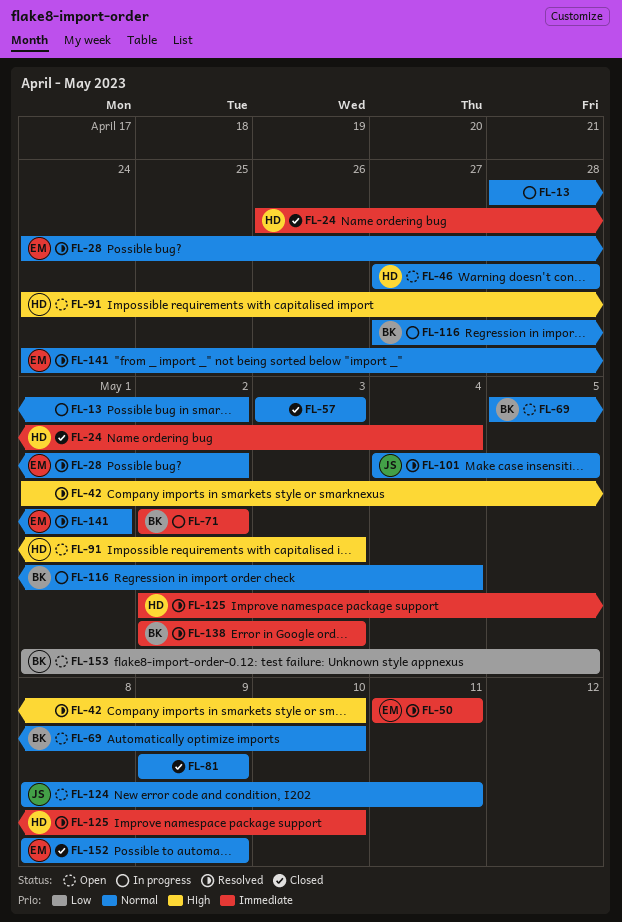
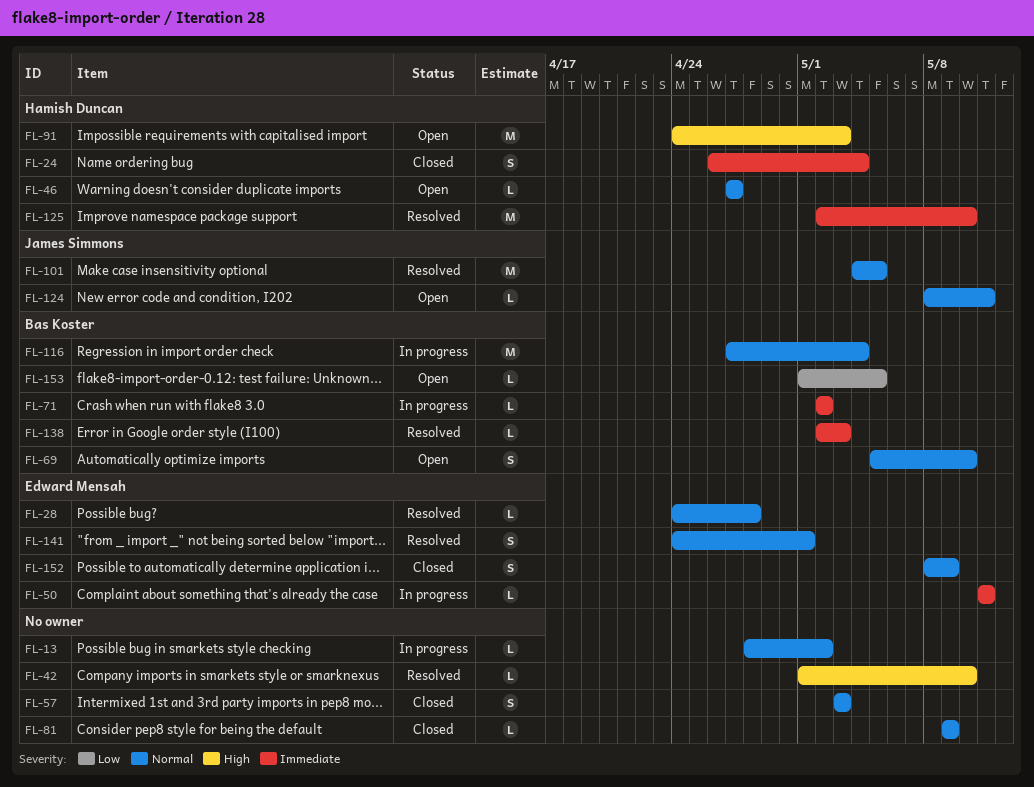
FL-28, due: May 2 -> Apr 28
FL-46, due: Apr 28 -> Apr 27
FL-50, status: Resolved -> In progress

